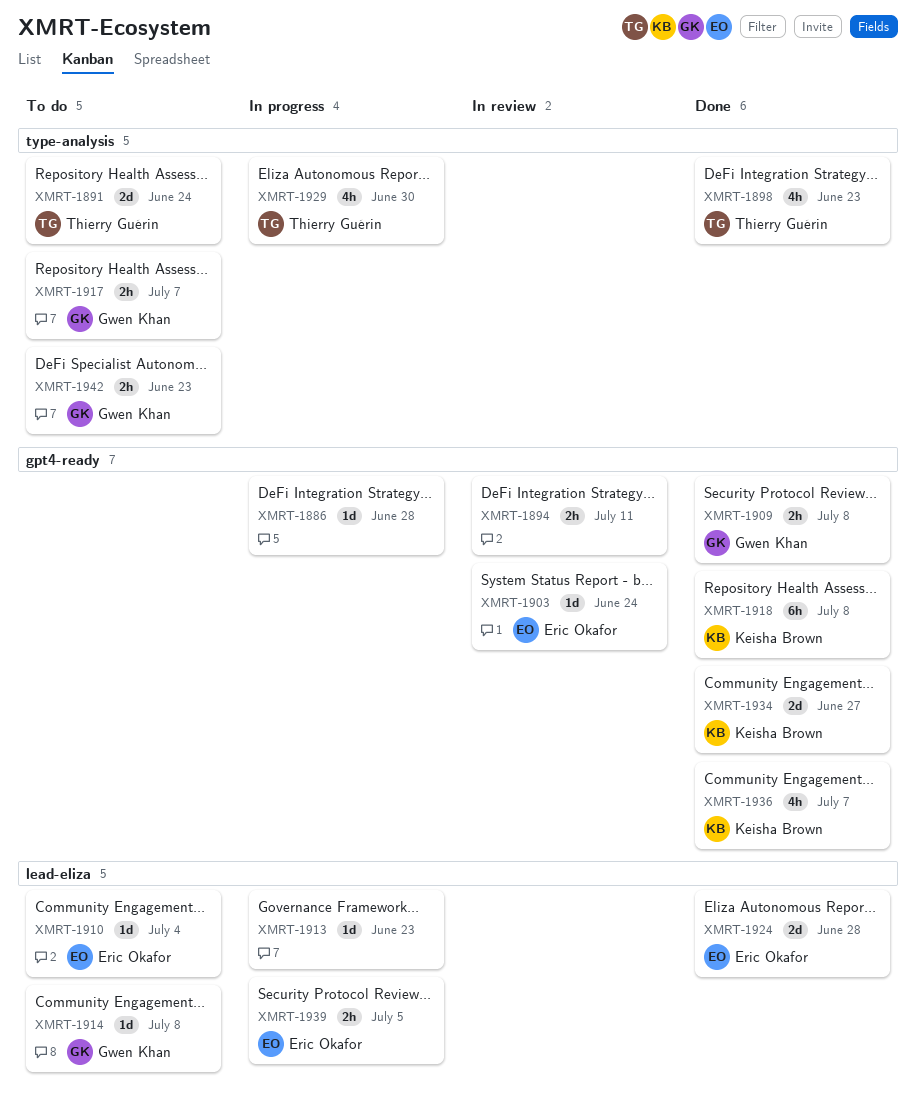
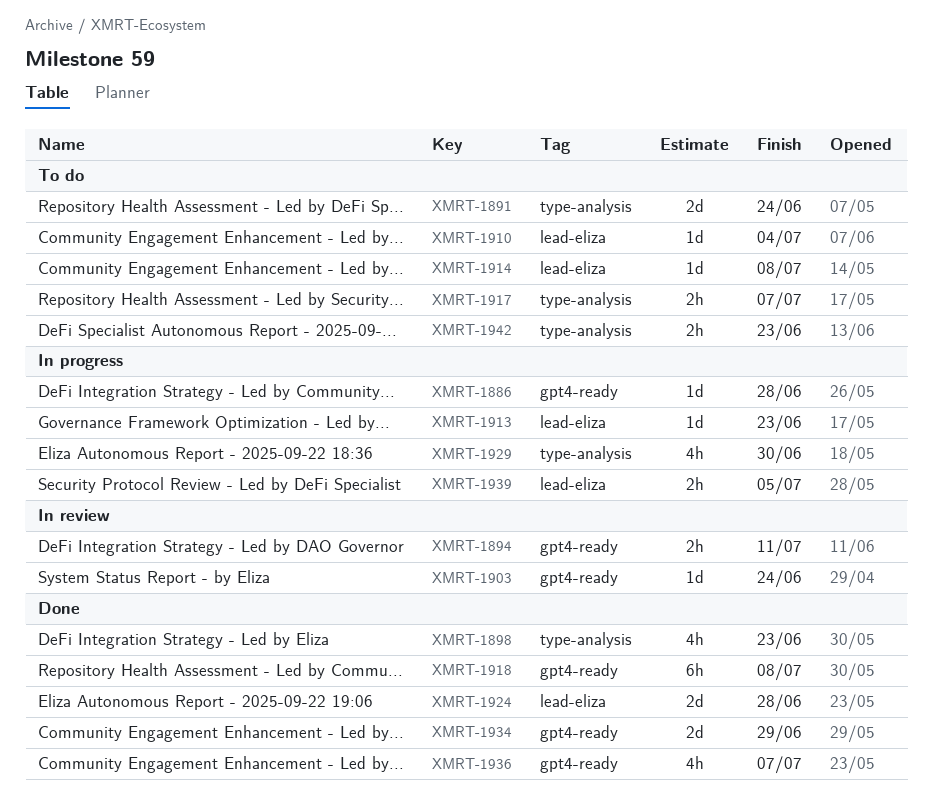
XMRT-1909: present -> none
XMRT-1934, due: Jun 27 -> Jun 29

